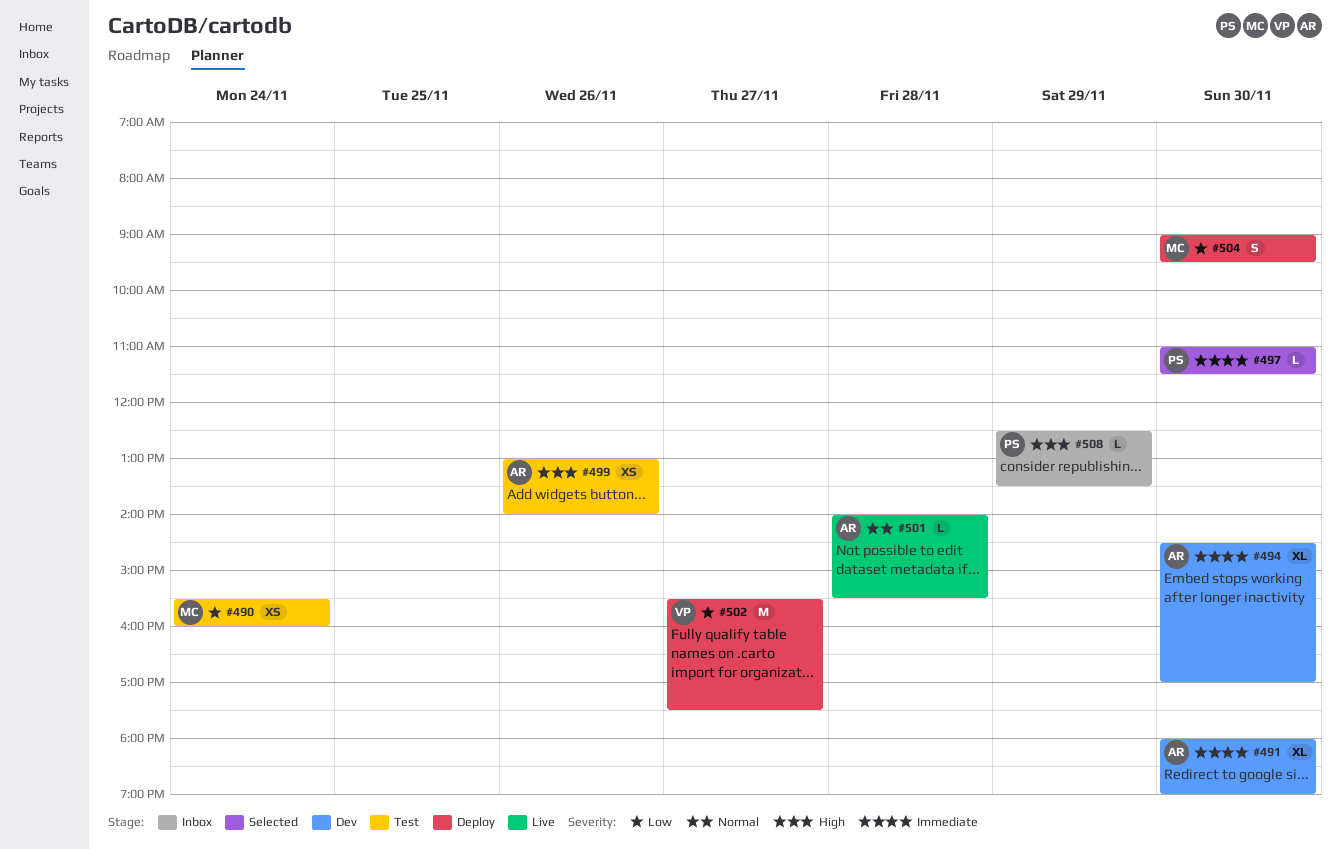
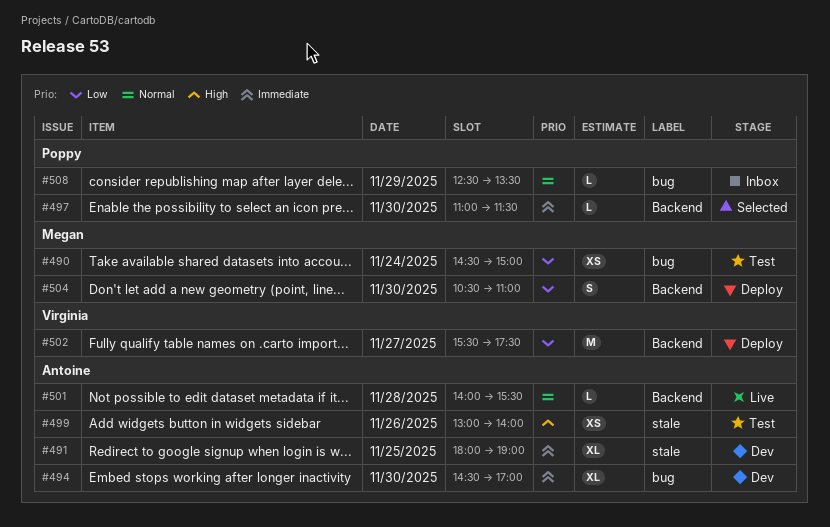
#490, begins: 15:30 -> 14:30
#490, ends: 16:00 -> 15:00
#491, day: Nov 30 -> Nov 25
#504, begins: 09:00 -> 10:30
#504, ends: 09:30 -> 11:00
#508, priority: High -> Normal

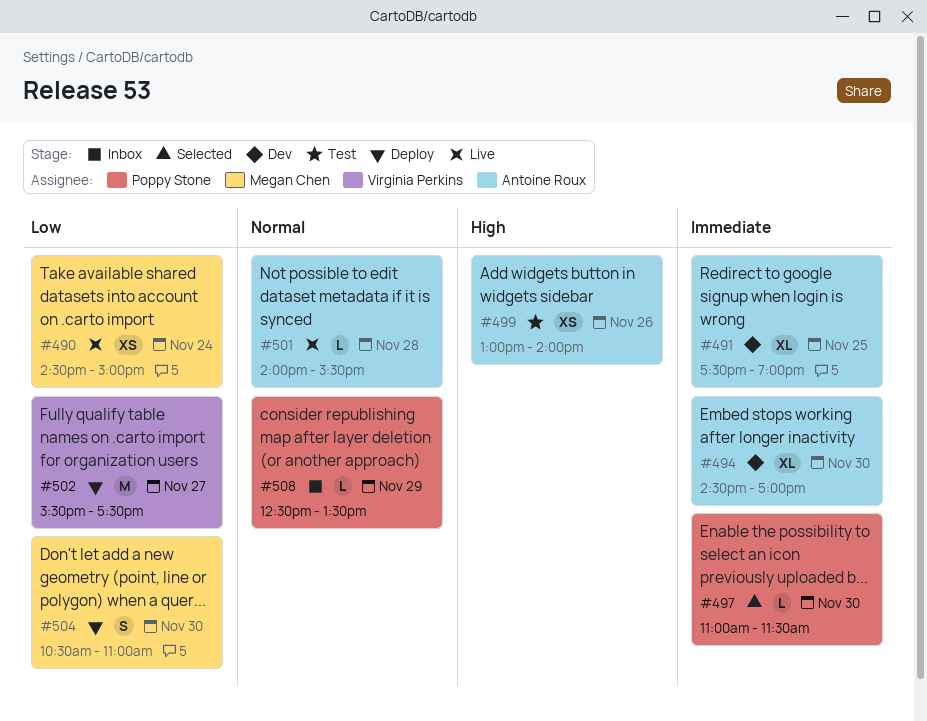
#490, status: Test -> Live
#491, begins: 18:00 -> 17:30

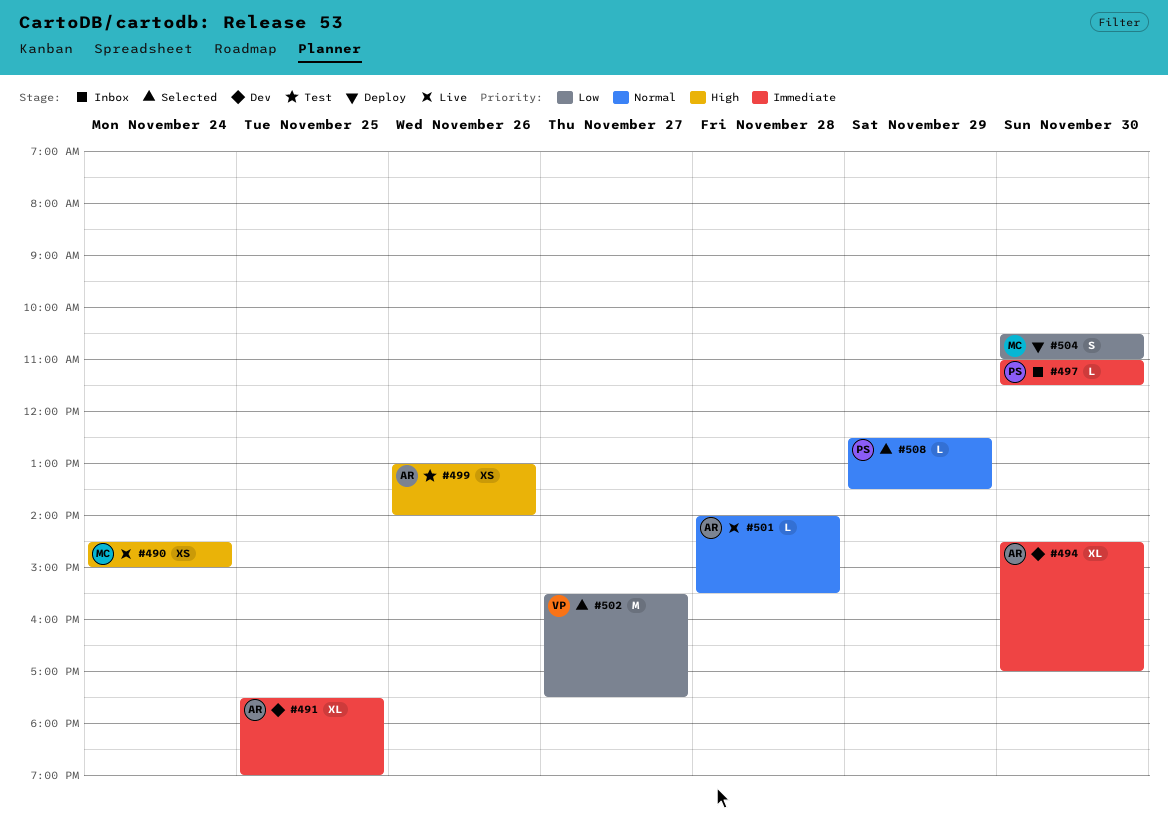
#490, priority: Low -> High
#497, status: Selected -> Inbox
#502, status: Deploy -> Selected
#508, status: Inbox -> Selected

